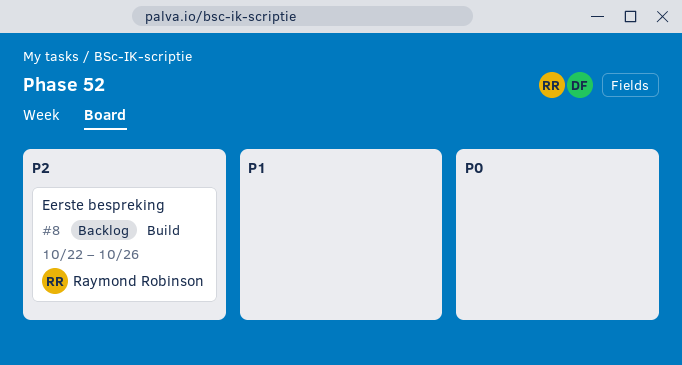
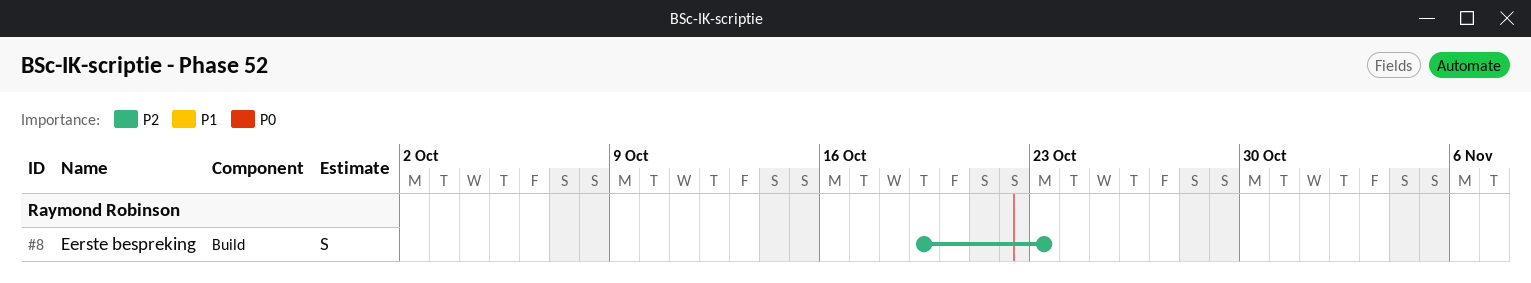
#8, start: Oct 22 -> Oct 19
#8, due: Oct 26 -> Oct 23

